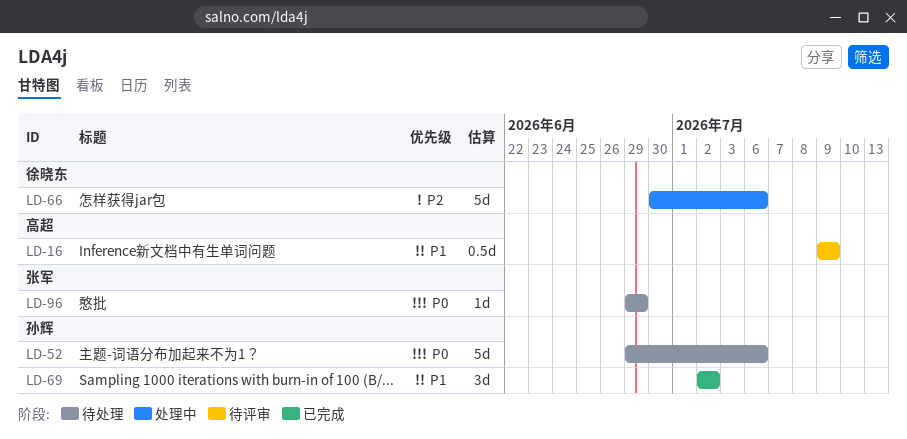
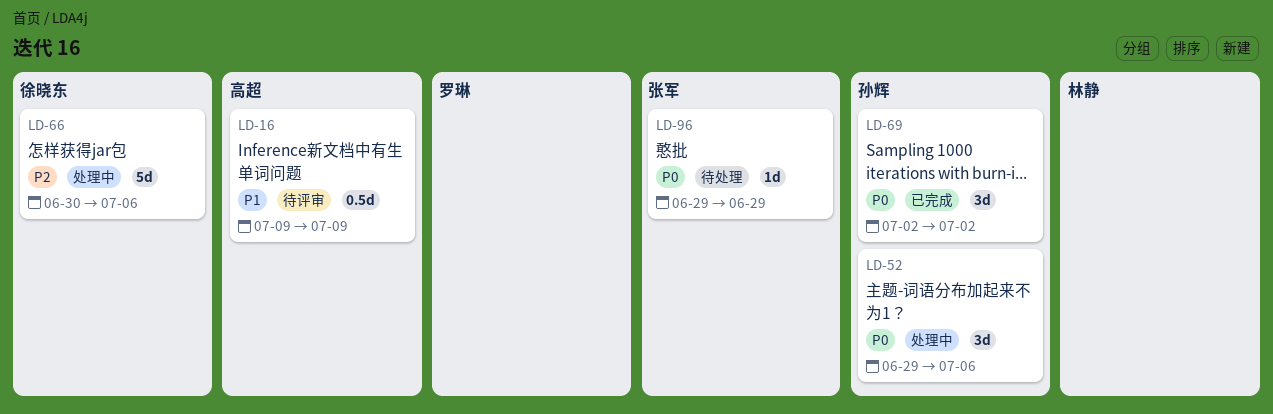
LD-52, status: 待处理 -> 处理中
LD-52, estimate: 5d -> 3d
LD-69, priority: P1 -> P0

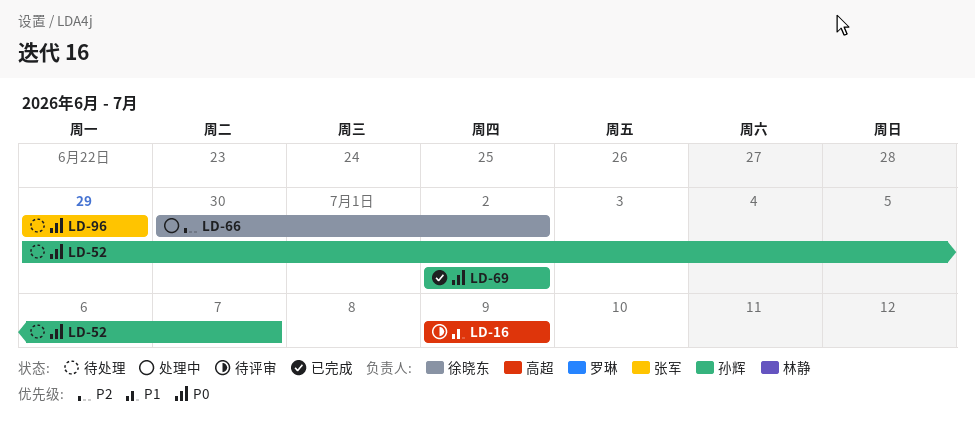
LD-52, status: 处理中 -> 待处理
LD-52, due: Jul 6 -> Jul 7
LD-66, due: Jul 6 -> Jul 2

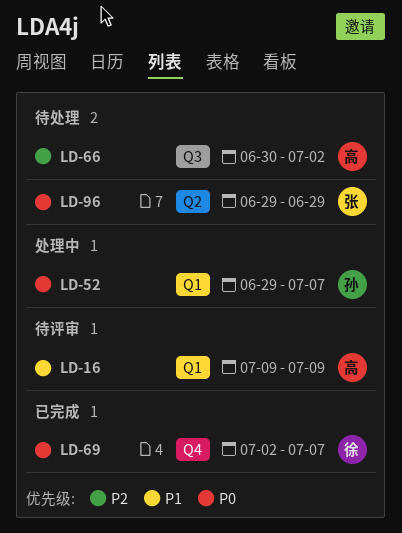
LD-52, status: 待处理 -> 处理中
LD-66, status: 处理中 -> 待处理
LD-66, owner: 徐晓东 -> 高超
LD-69, owner: 孙辉 -> 徐晓东
LD-69, due: Jul 2 -> Jul 7

